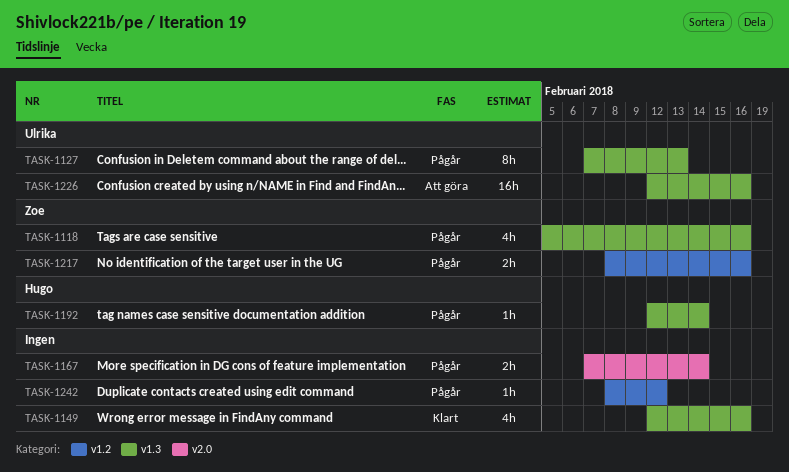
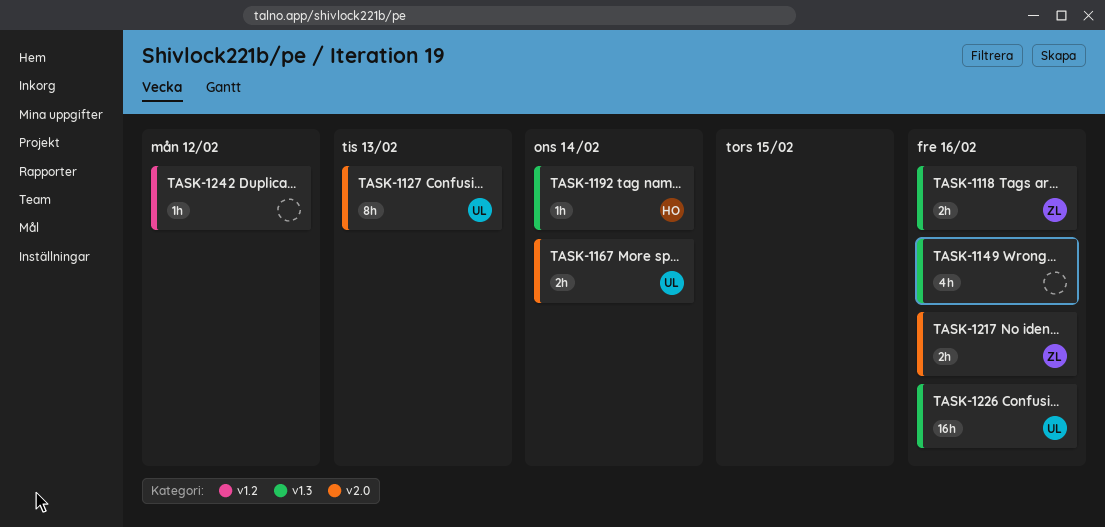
TASK-1118, estimate: 4h -> 2h
TASK-1127, label: v1.3 -> v2.0
TASK-1167, owner: none -> Ulrika
TASK-1217, label: v1.2 -> v2.0

